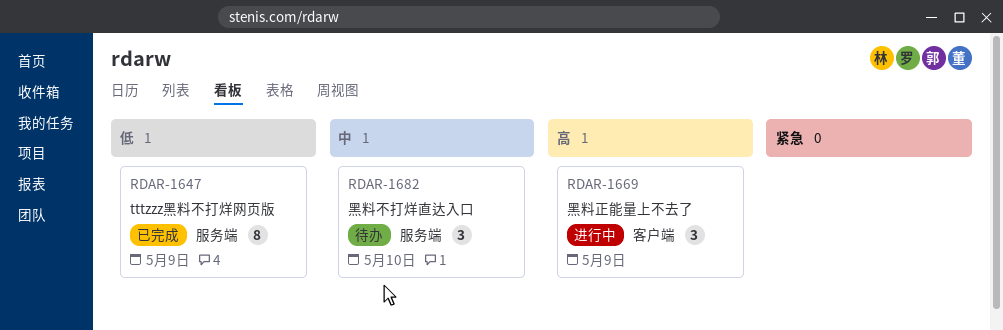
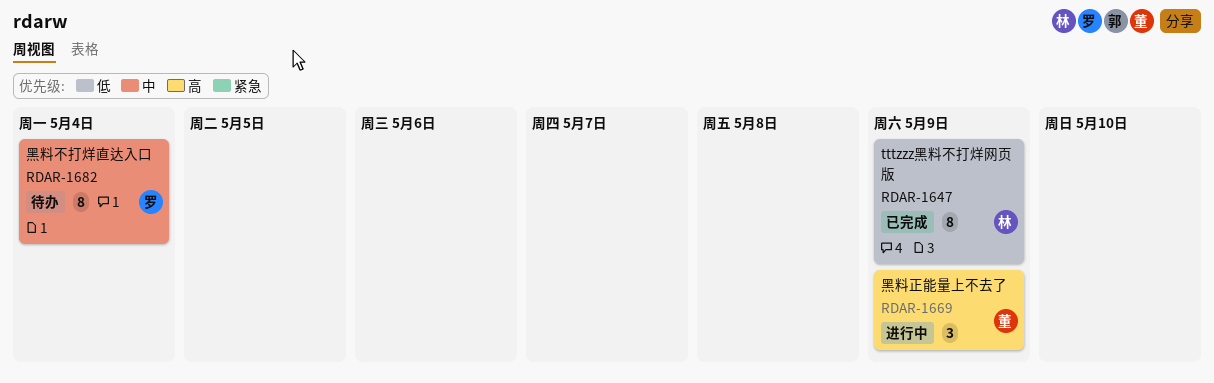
RDAR-1682, estimate: 3 -> 8
RDAR-1682, due: May 10 -> May 4

